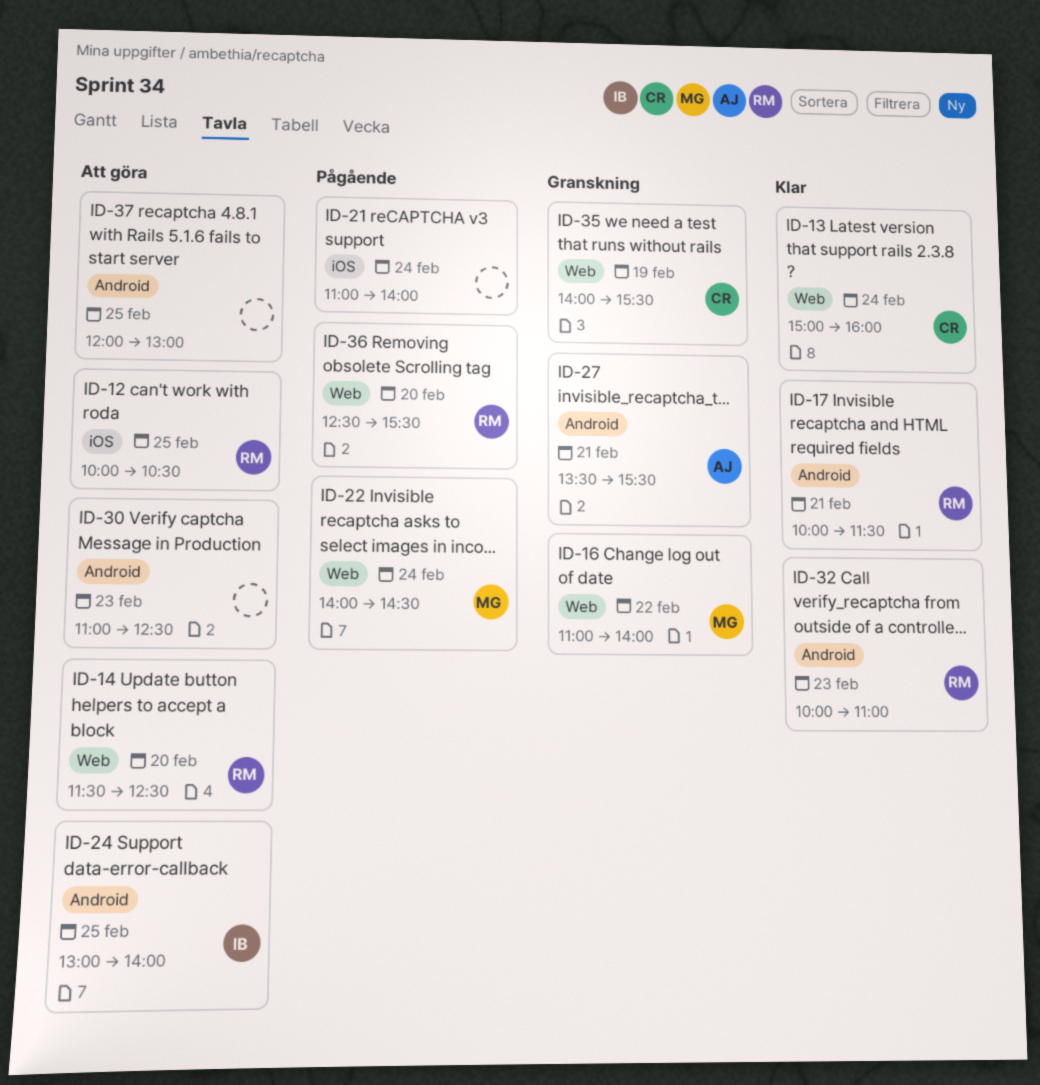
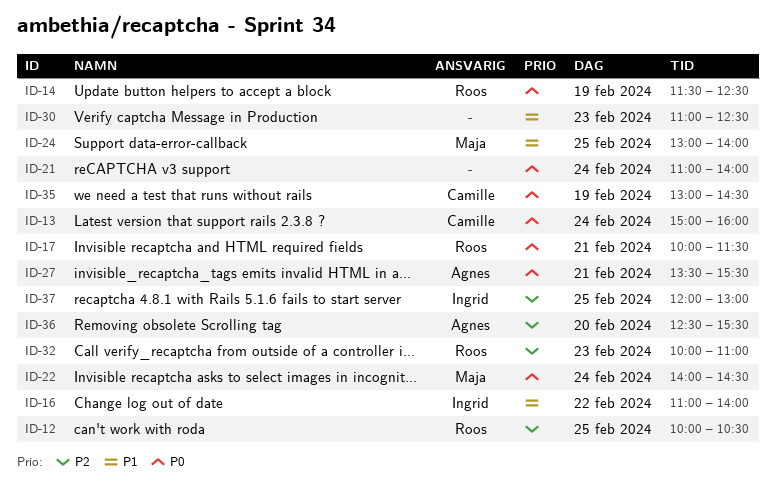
ID-14, day: Feb 20 -> Feb 19
ID-16, owner: Maja -> Ingrid
ID-24, owner: Ingrid -> Maja
ID-35, begins: 14:00 -> 13:00
ID-35, ends: 15:30 -> 14:30
ID-36, owner: Roos -> Agnes
ID-37, owner: none -> Ingrid

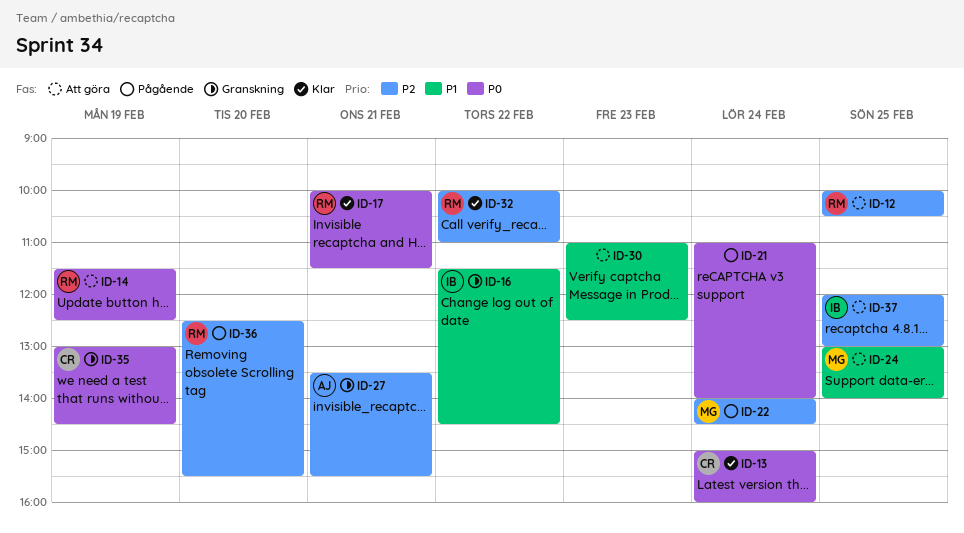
ID-16, begins: 11:00 -> 11:30
ID-16, ends: 14:00 -> 14:30
ID-22, priority: P0 -> P2
ID-27, priority: P0 -> P2
ID-32, day: Feb 23 -> Feb 22
ID-36, owner: Agnes -> Roos

